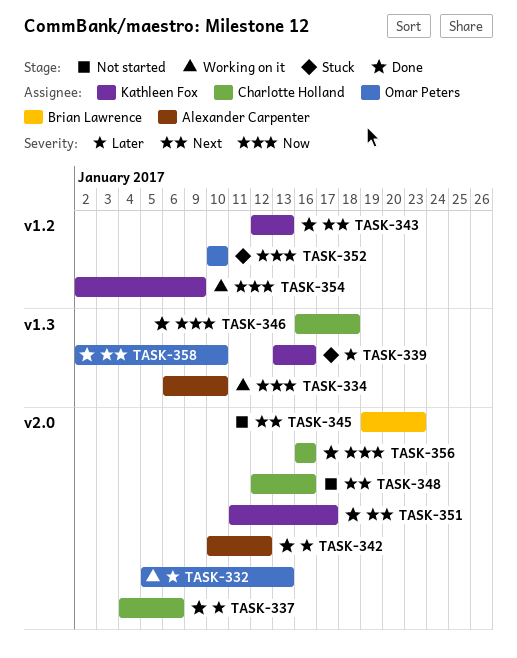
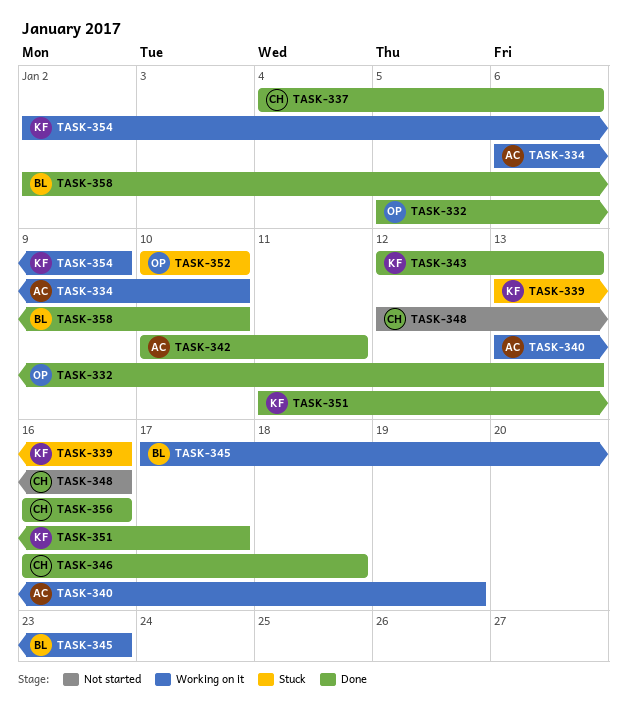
TASK-332, status: Working on it -> Done
TASK-340: none -> present
TASK-342, due: Jan 12 -> Jan 11
TASK-345, status: Not started -> Working on it
TASK-345, start: Jan 19 -> Jan 17
TASK-358, owner: Omar Peters -> Brian Lawrence

